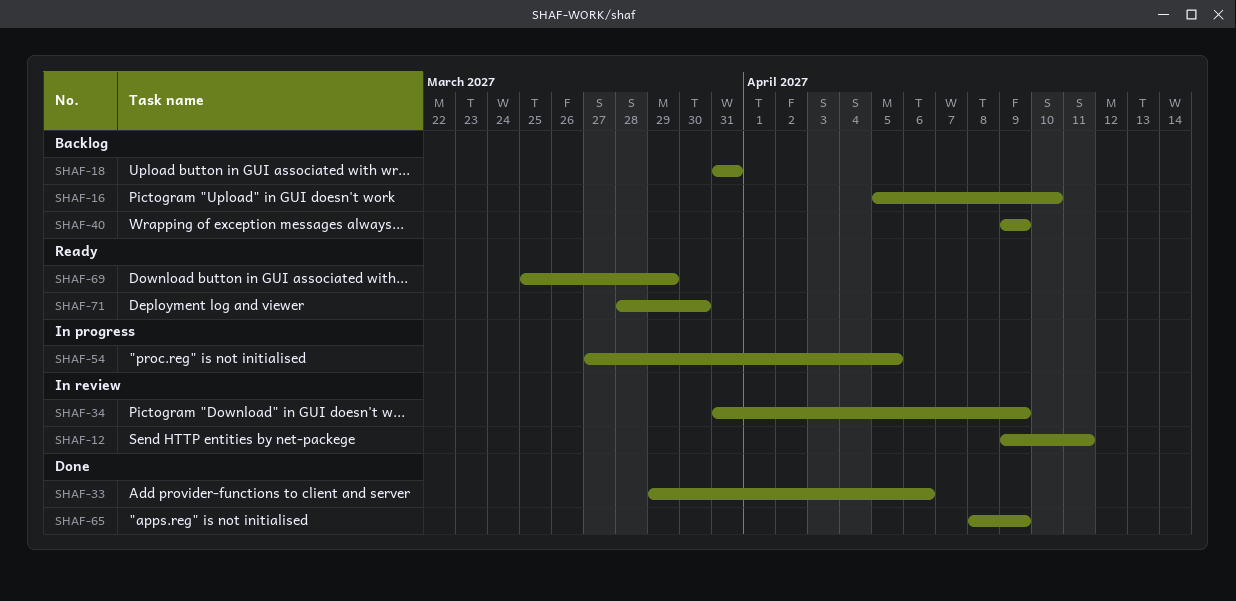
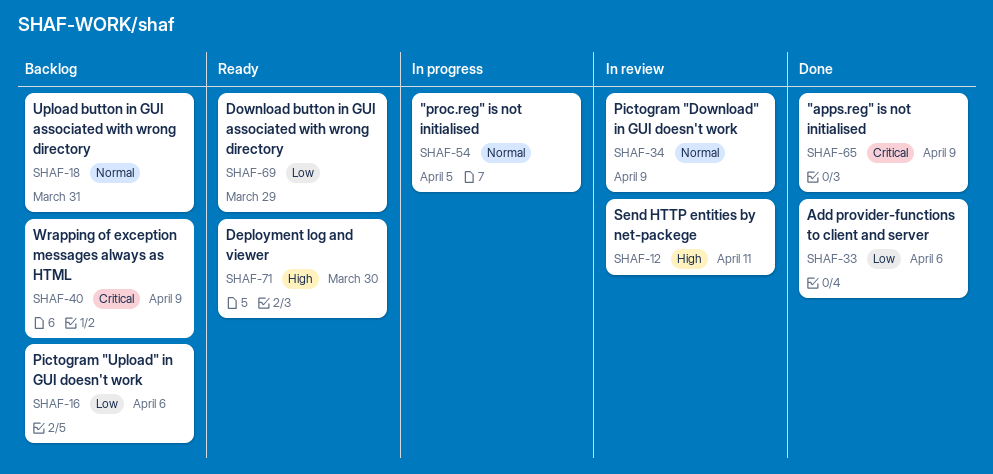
SHAF-16, due: Apr 10 -> Apr 6

